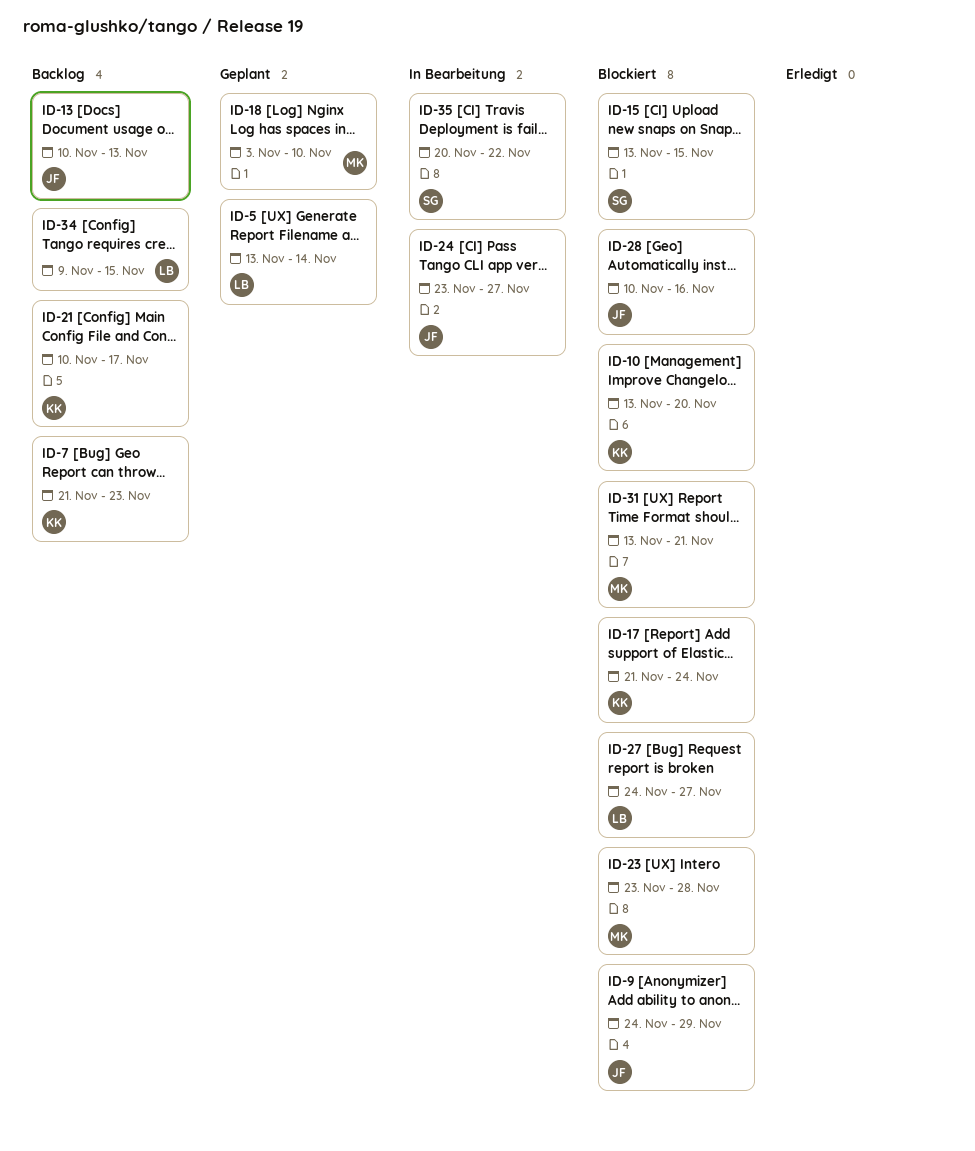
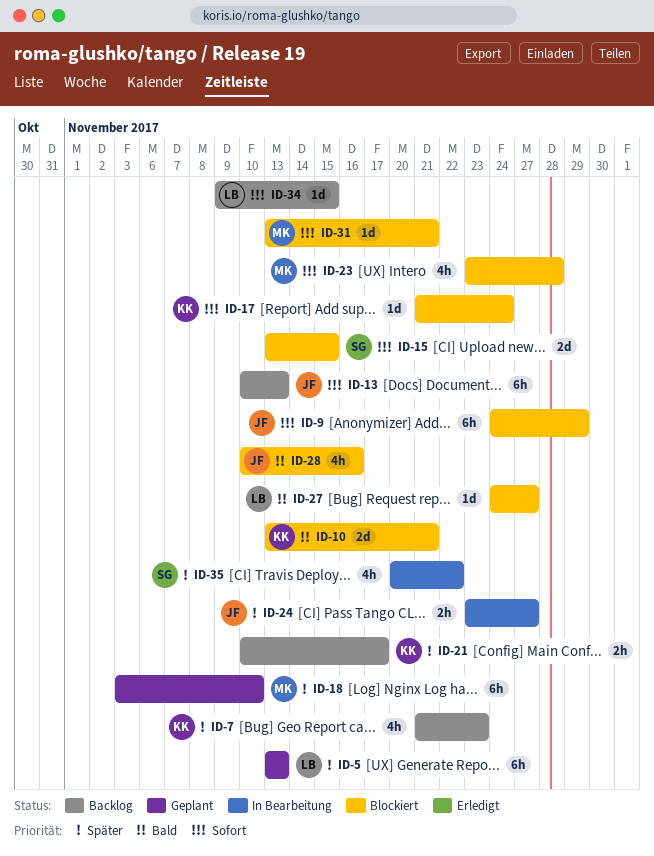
ID-5, due: Nov 14 -> Nov 13
ID-10, due: Nov 20 -> Nov 21

